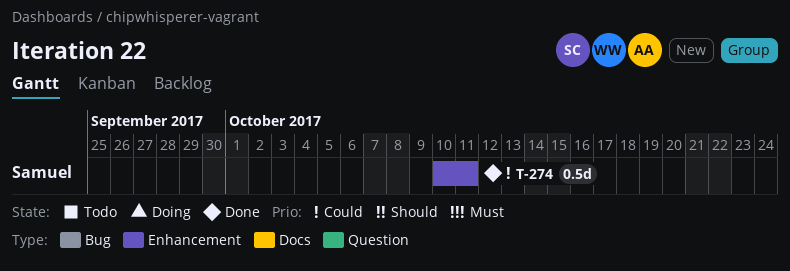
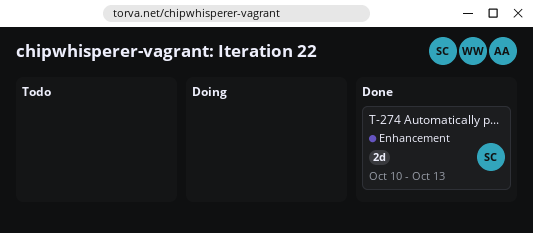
T-274, estimate: 0.5d -> 2d
T-274, due: Oct 11 -> Oct 13

